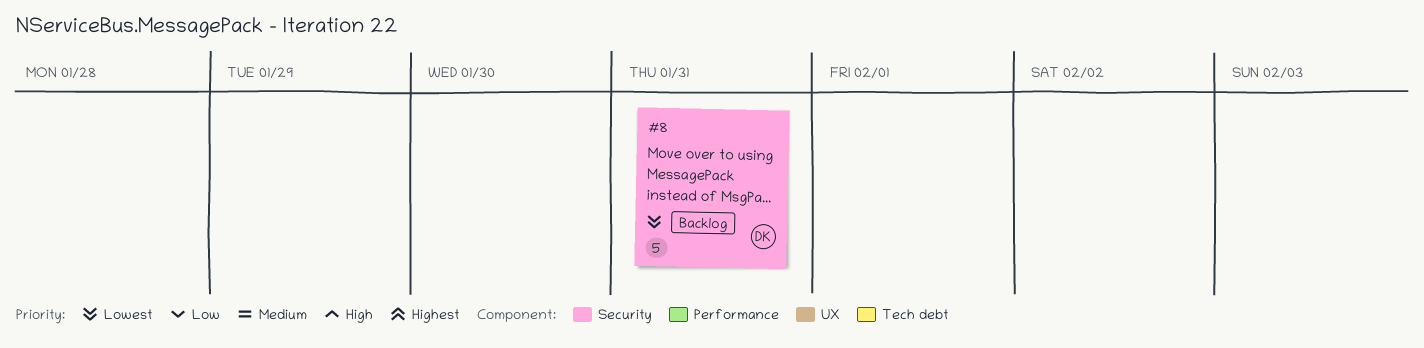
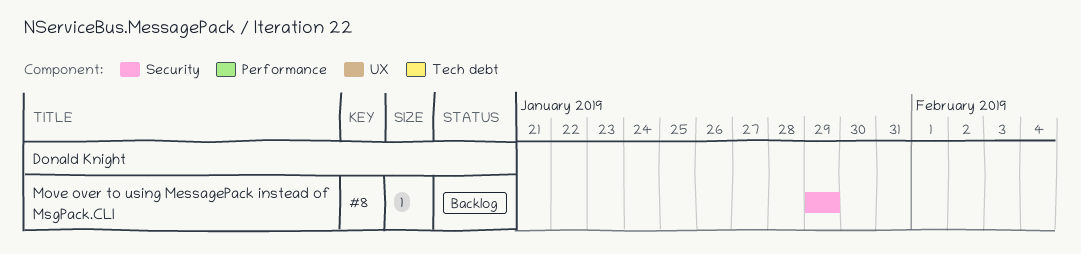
#8, estimate: 5 -> 1
#8, due: Jan 31 -> Jan 29

